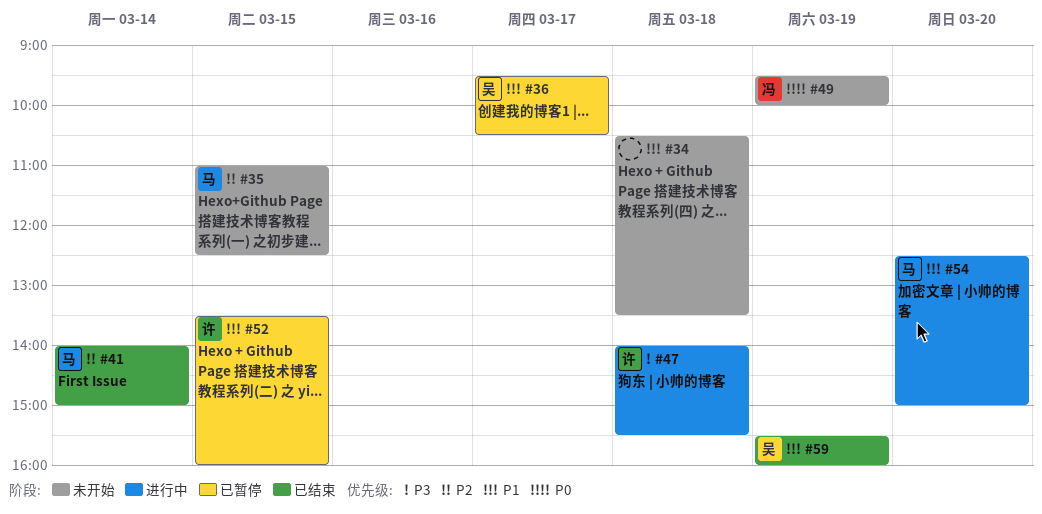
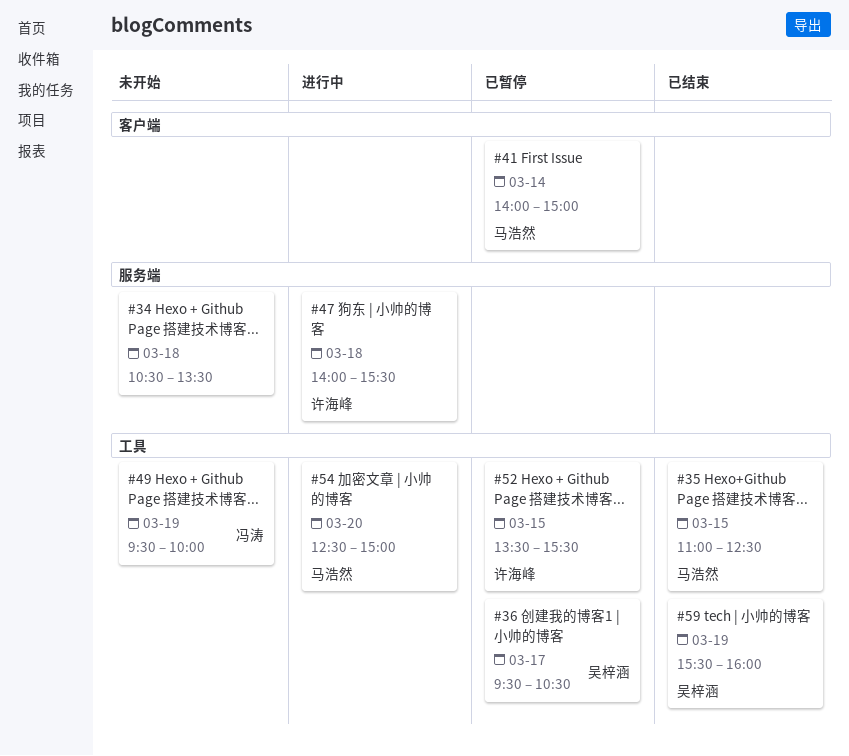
#35, status: 未开始 -> 已结束
#41, status: 已结束 -> 已暂停
#52, ends: 16:00 -> 15:30

